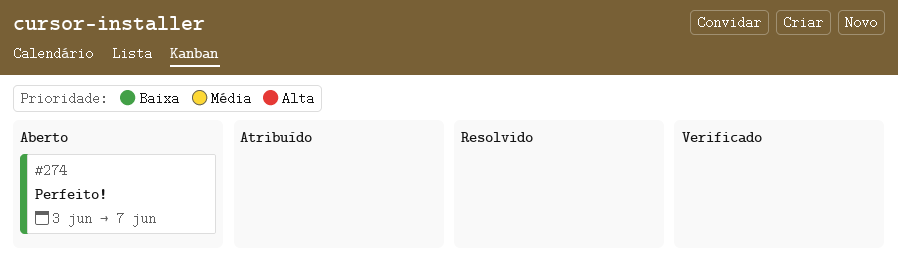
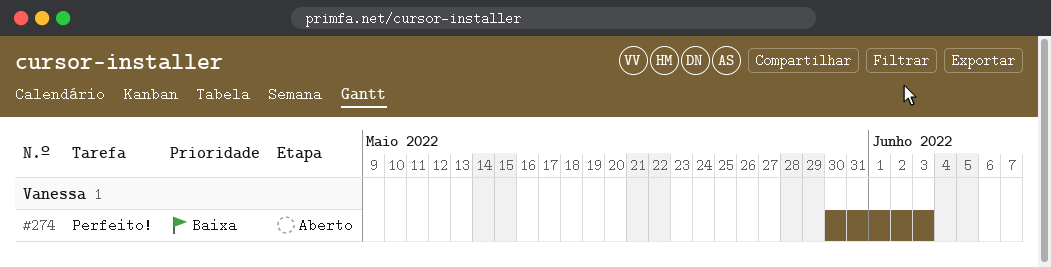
#274, start: Jun 3 -> May 30
#274, due: Jun 7 -> Jun 3

